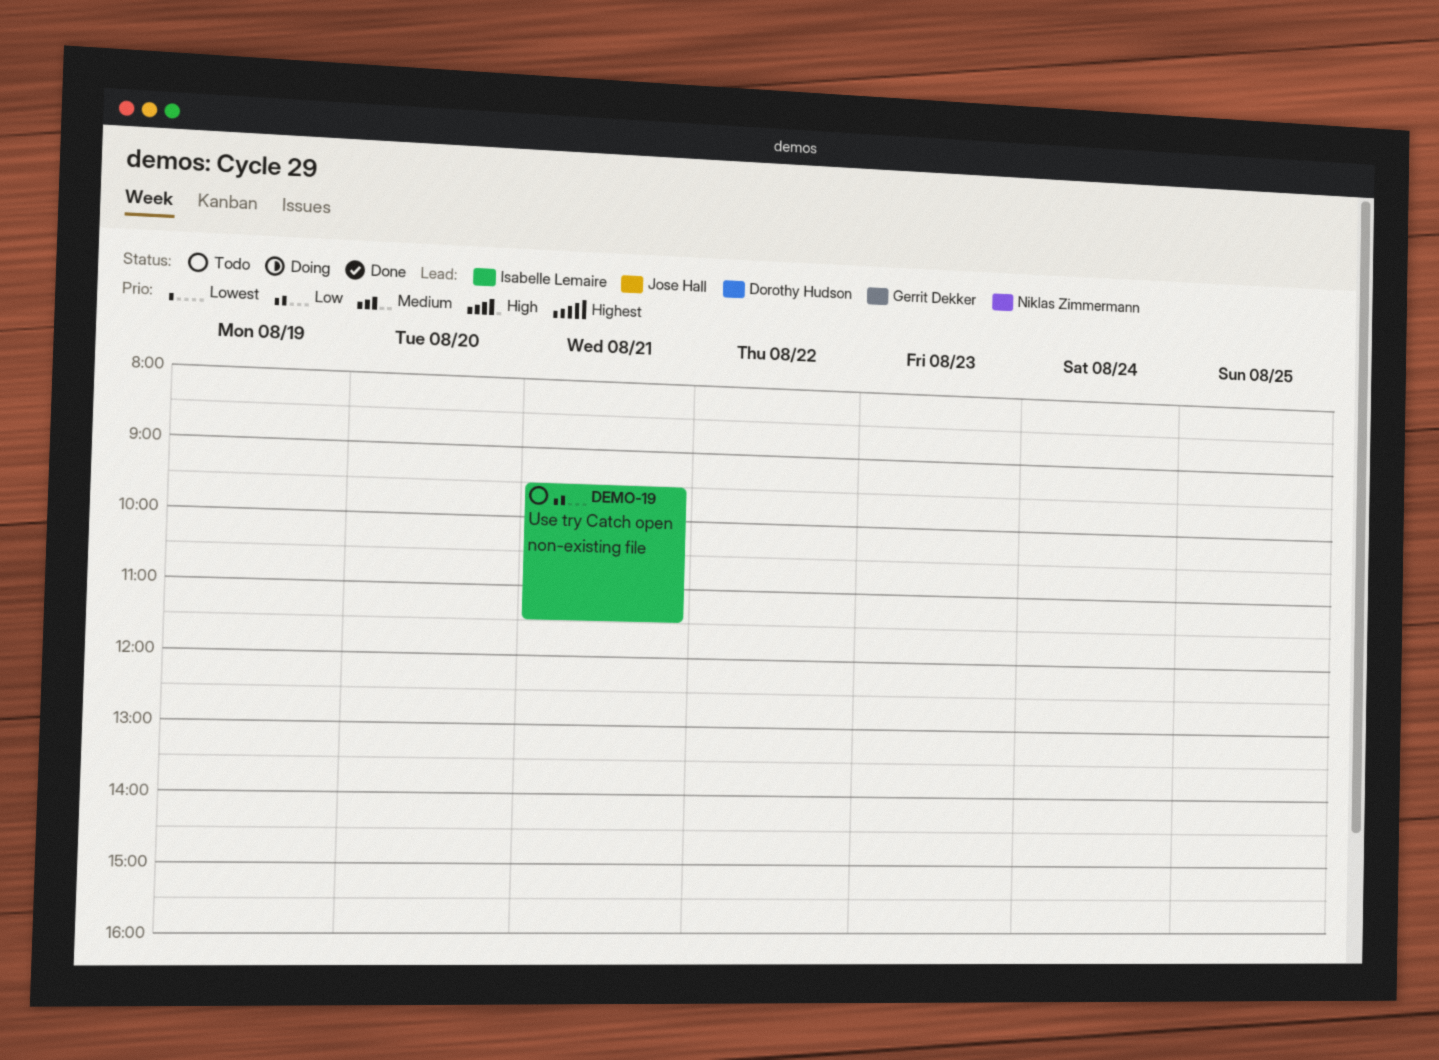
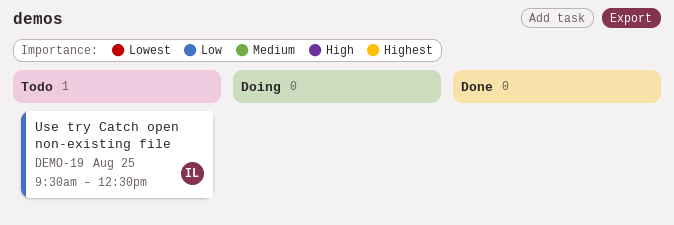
DEMO-19, day: Aug 21 -> Aug 25
DEMO-19, ends: 11:30 -> 12:30

